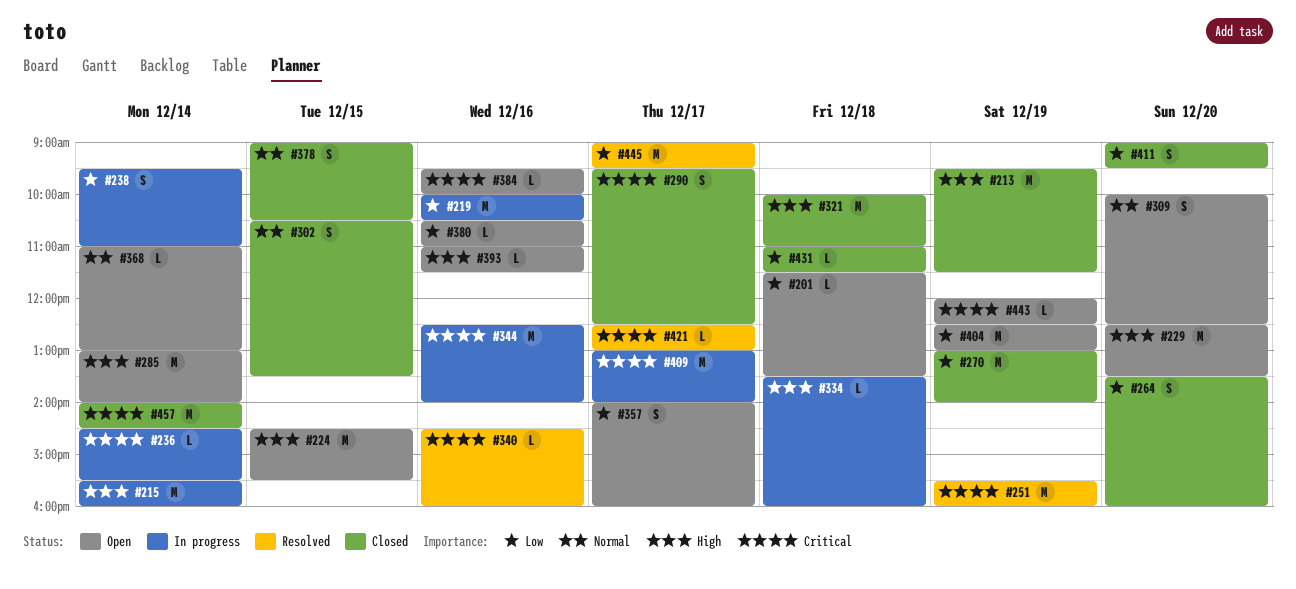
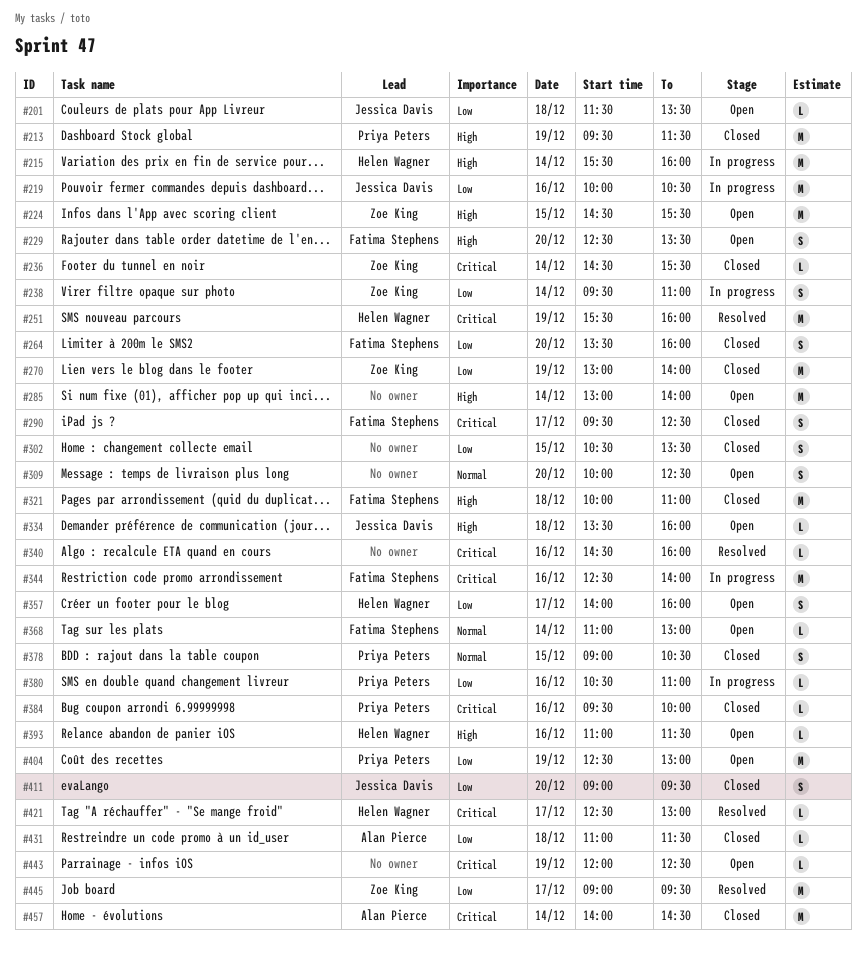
#229, estimate: M -> S
#236, status: In progress -> Closed
#302, priority: Normal -> Low
#334, status: In progress -> Open
#380, status: Open -> In progress
#384, status: Open -> Closed
#409: present -> none

